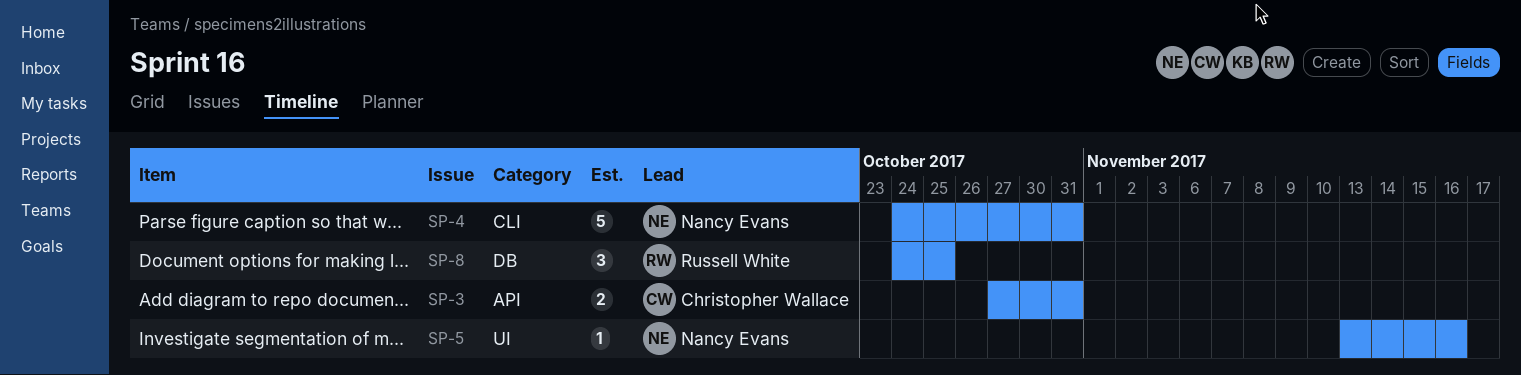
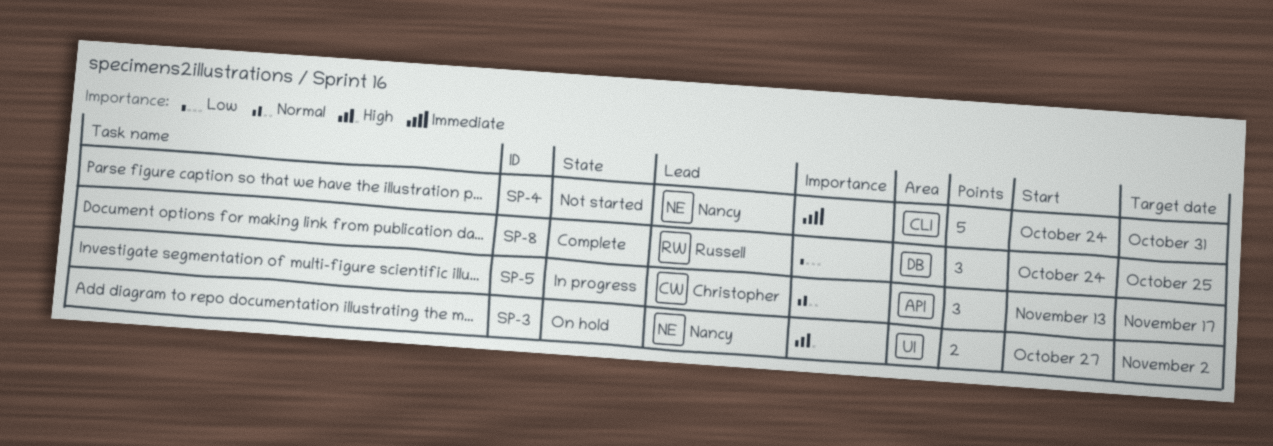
SP-3, owner: Christopher Wallace -> Nancy Evans
SP-3, label: API -> UI
SP-3, due: Oct 31 -> Nov 2
SP-5, owner: Nancy Evans -> Christopher Wallace
SP-5, label: UI -> API
SP-5, estimate: 1 -> 3
SP-5, due: Nov 16 -> Nov 17

